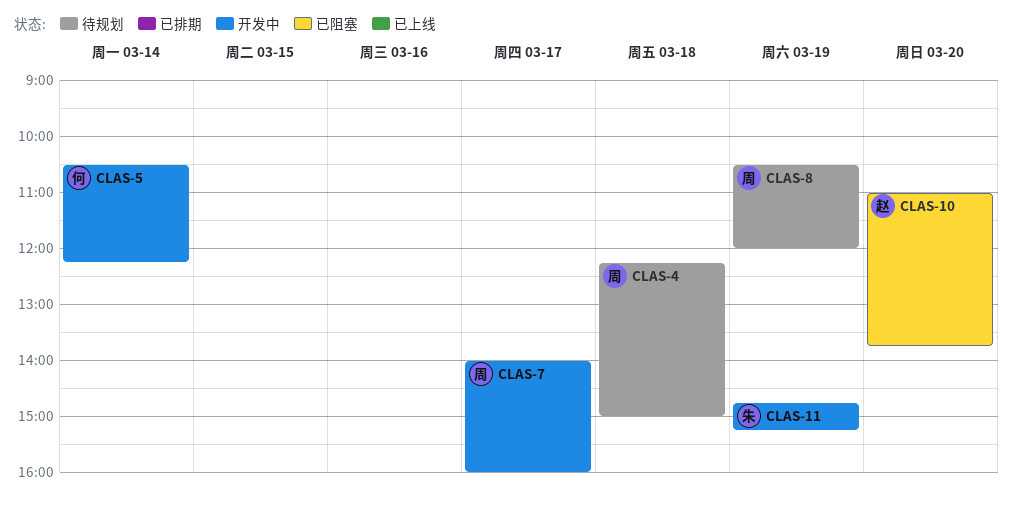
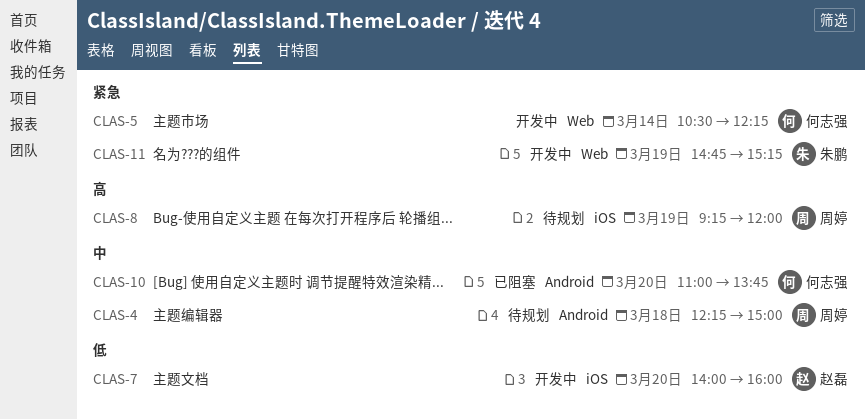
CLAS-7, owner: 周婷 -> 赵磊
CLAS-7, day: Mar 17 -> Mar 20
CLAS-8, begins: 10:30 -> 09:15
CLAS-10, owner: 赵磊 -> 何志强

